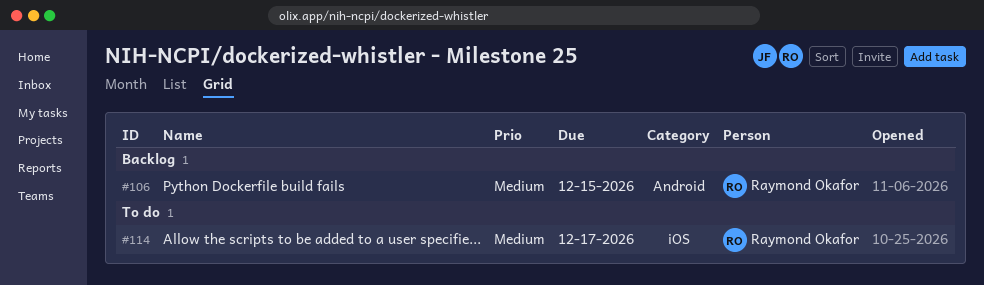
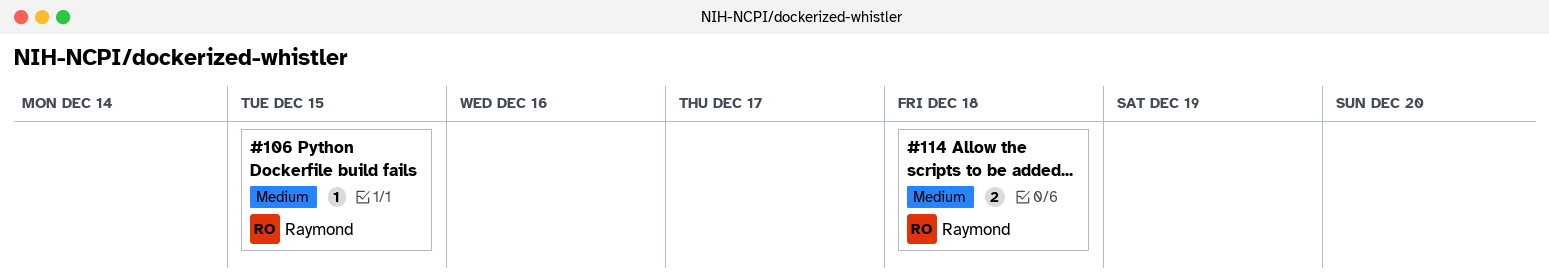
#114, due: Dec 17 -> Dec 18

